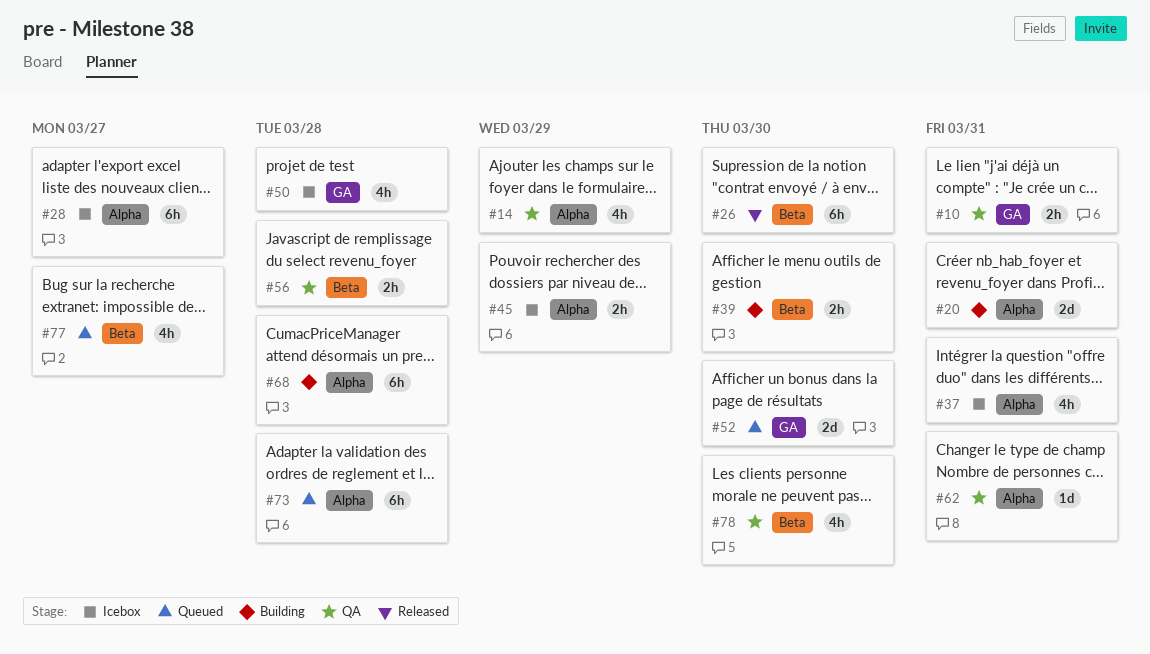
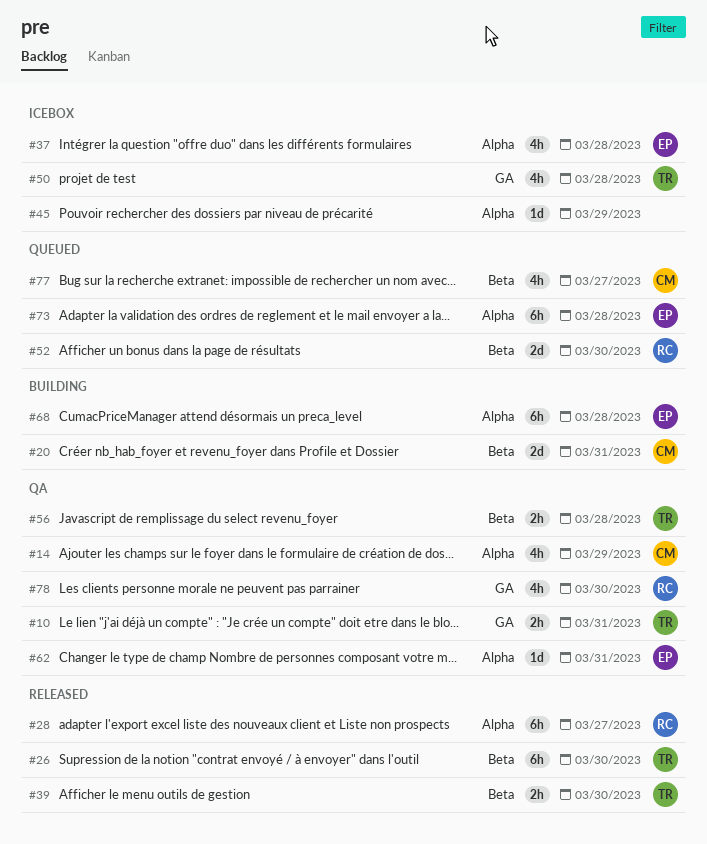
#20, label: Alpha -> Beta
#28, status: Icebox -> Released
#37, due: Mar 31 -> Mar 28
#39, status: Building -> Released
#45, estimate: 2h -> 1d
#52, label: GA -> Beta
#78, label: Beta -> GA

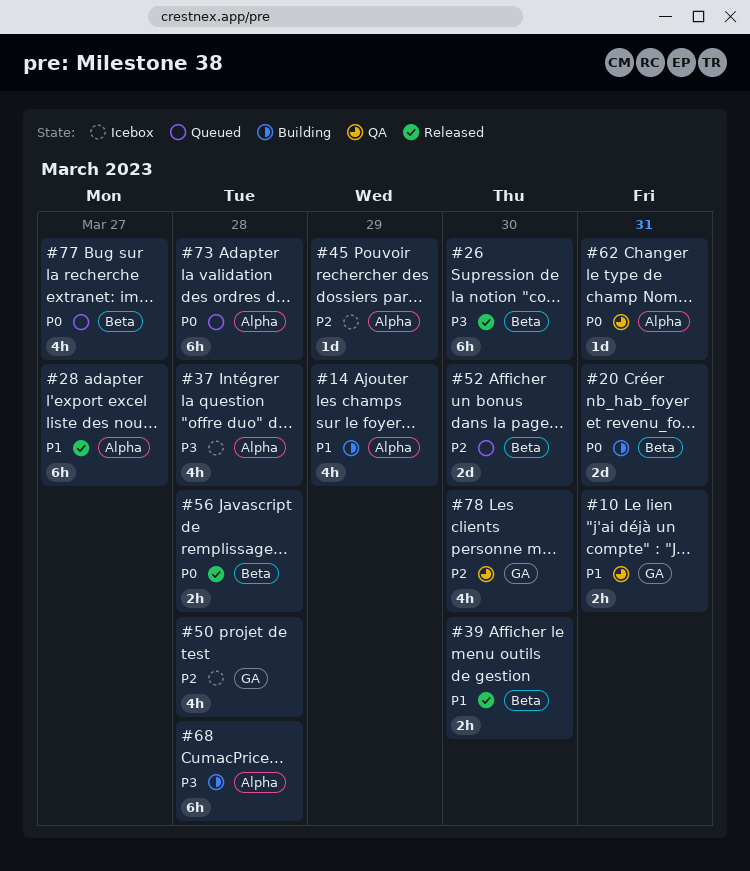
#14, status: QA -> Building
#56, status: QA -> Released

